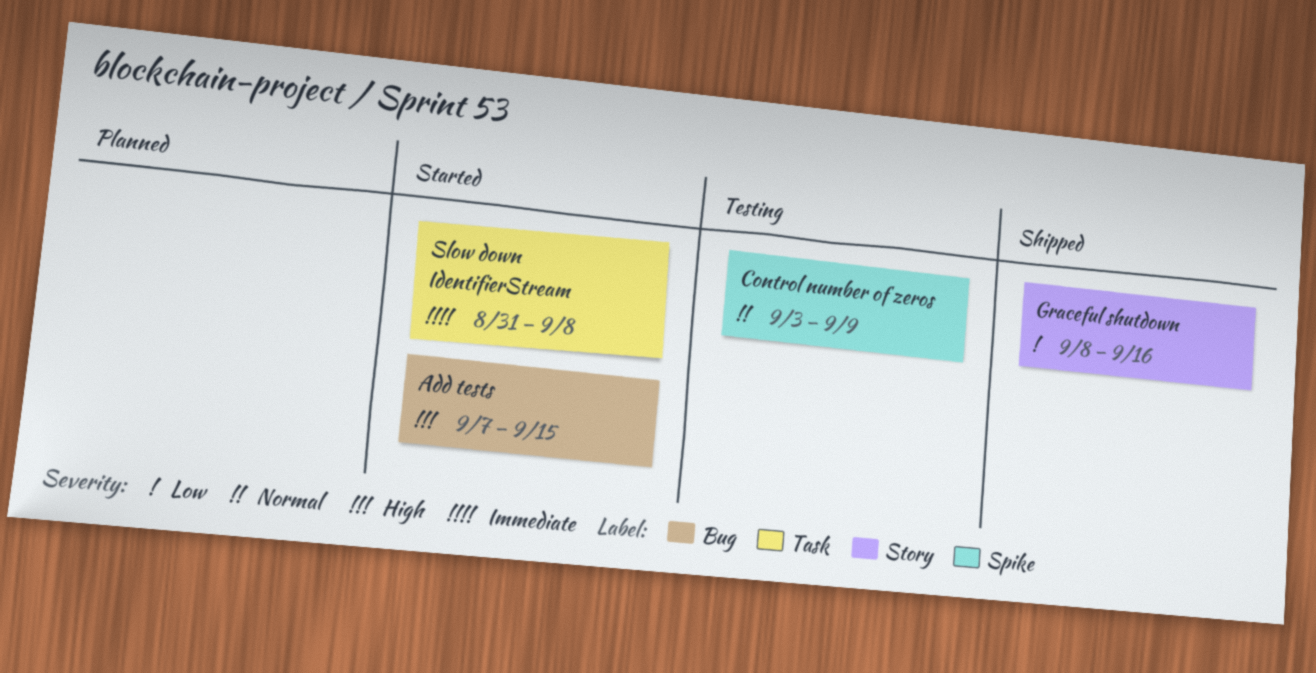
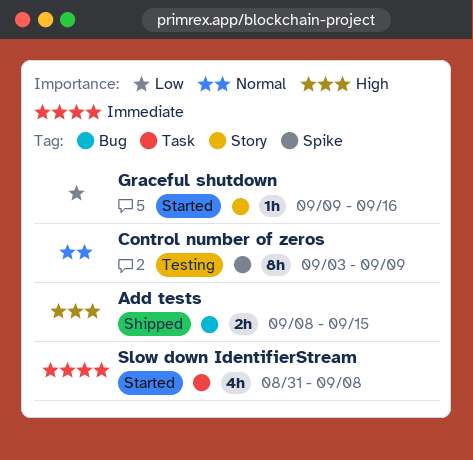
Add tests, status: Started -> Shipped
Add tests, start: Sep 7 -> Sep 8
Graceful shutdown, status: Shipped -> Started
Graceful shutdown, start: Sep 8 -> Sep 9

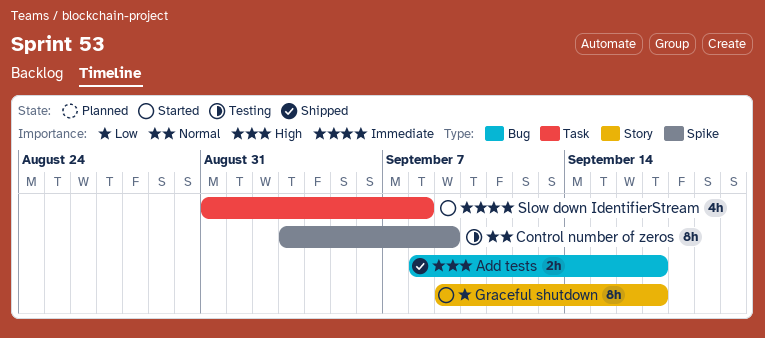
Add tests, due: Sep 15 -> Sep 17
Graceful shutdown, estimate: 1h -> 8h
Graceful shutdown, due: Sep 16 -> Sep 17

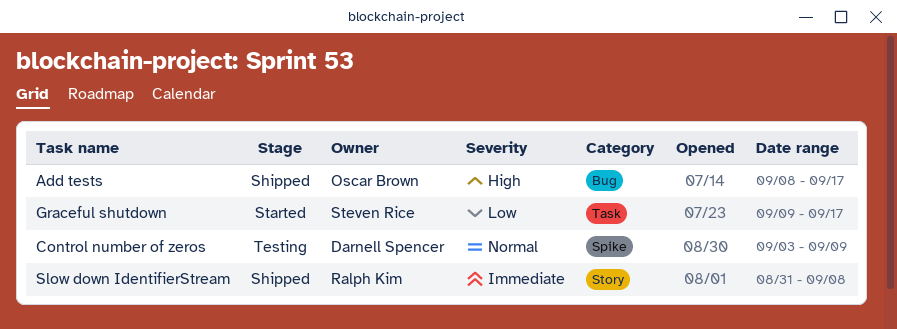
Graceful shutdown, label: Story -> Task
Slow down IdentifierStream, status: Started -> Shipped
Slow down IdentifierStream, label: Task -> Story

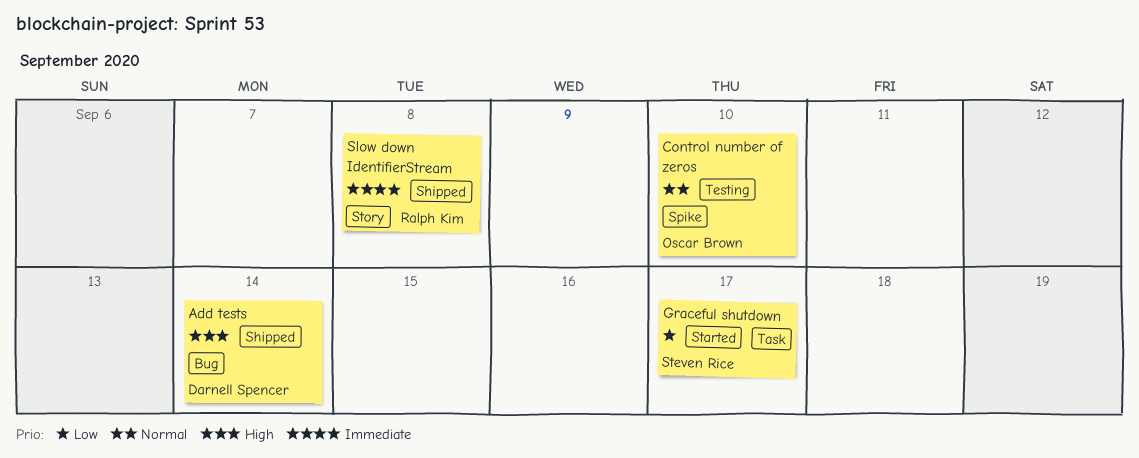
Add tests, owner: Oscar Brown -> Darnell Spencer
Add tests, due: Sep 17 -> Sep 14
Control number of zeros, owner: Darnell Spencer -> Oscar Brown
Control number of zeros, due: Sep 9 -> Sep 10

